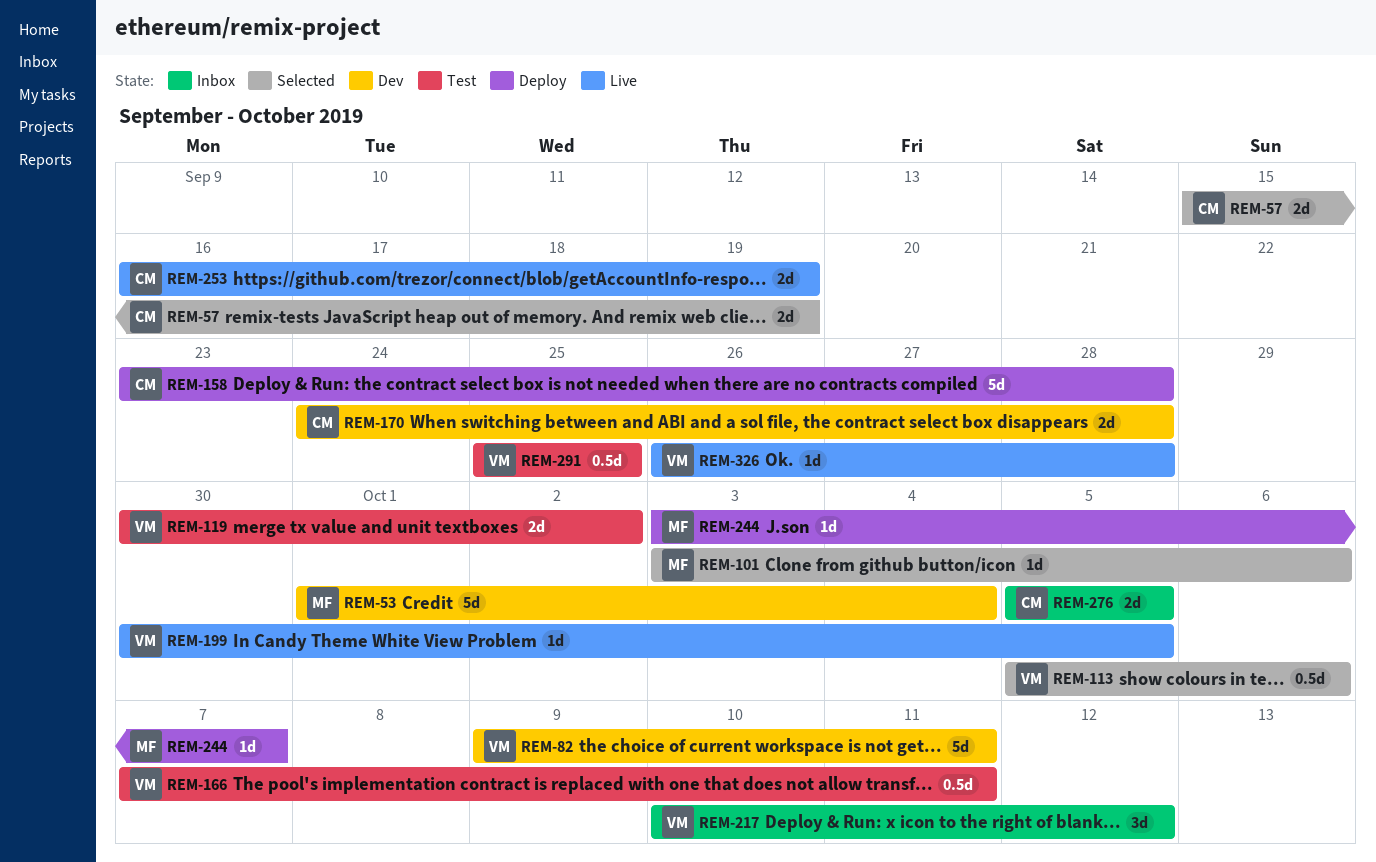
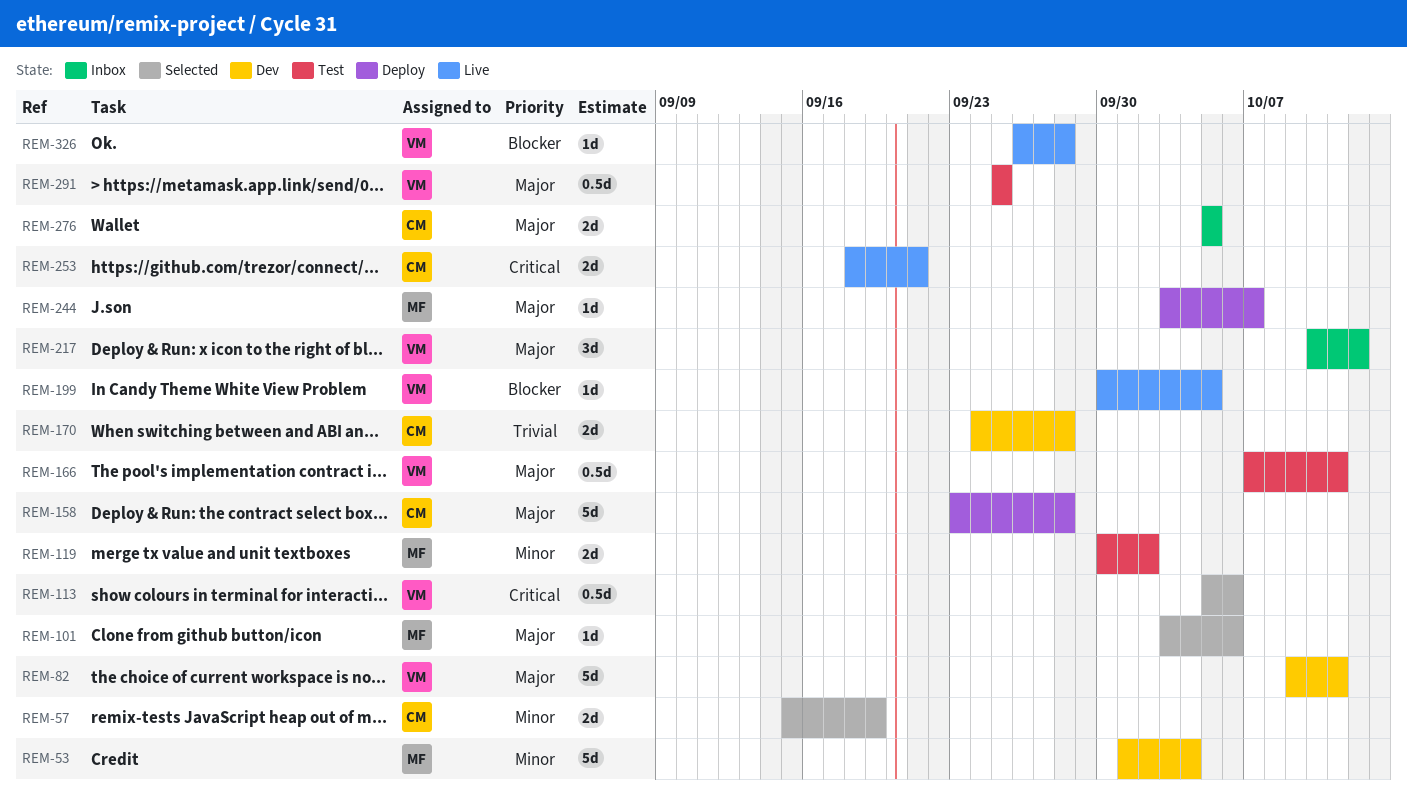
REM-119, owner: VM -> MF
REM-253, start: Sep 16 -> Sep 18
REM-253, due: Sep 19 -> Sep 21

